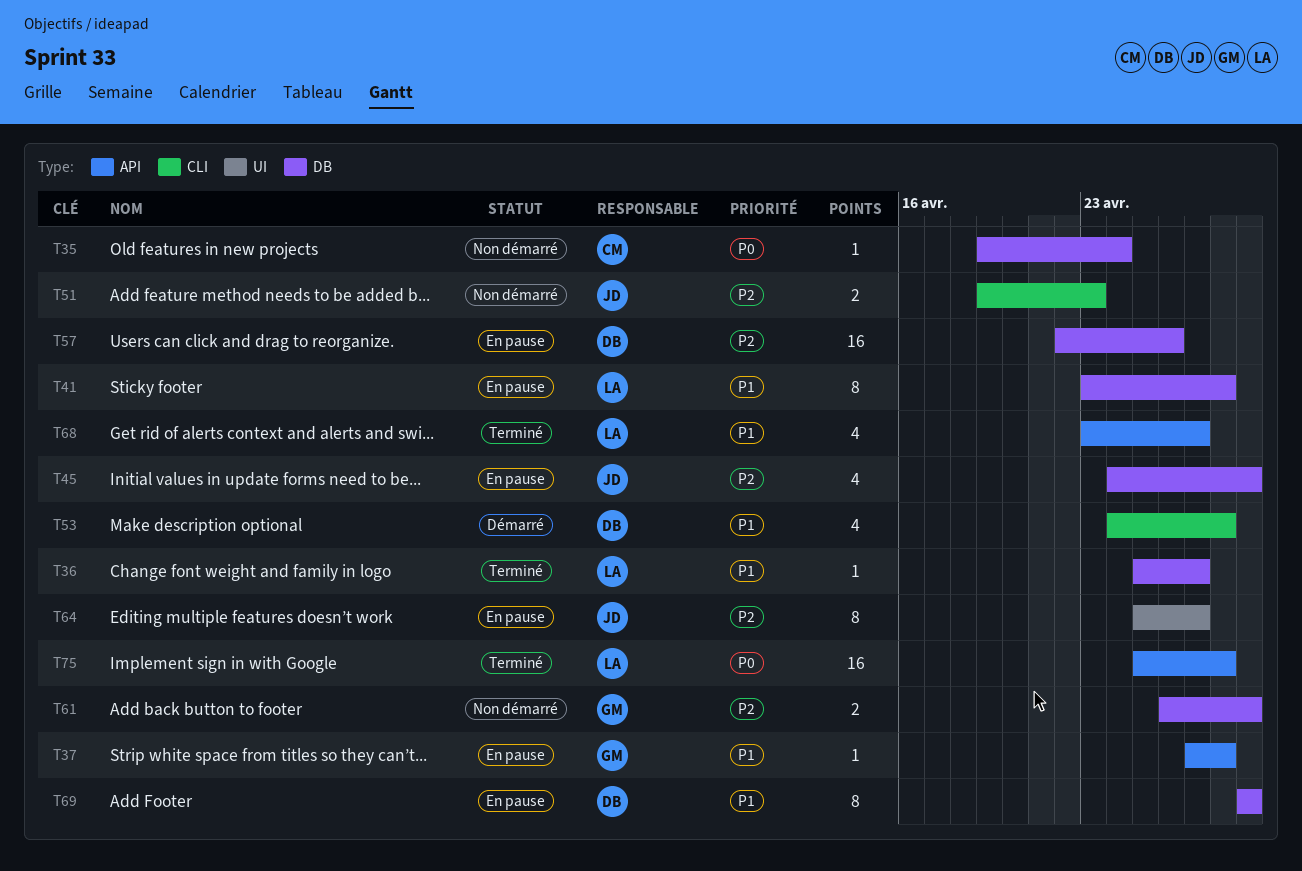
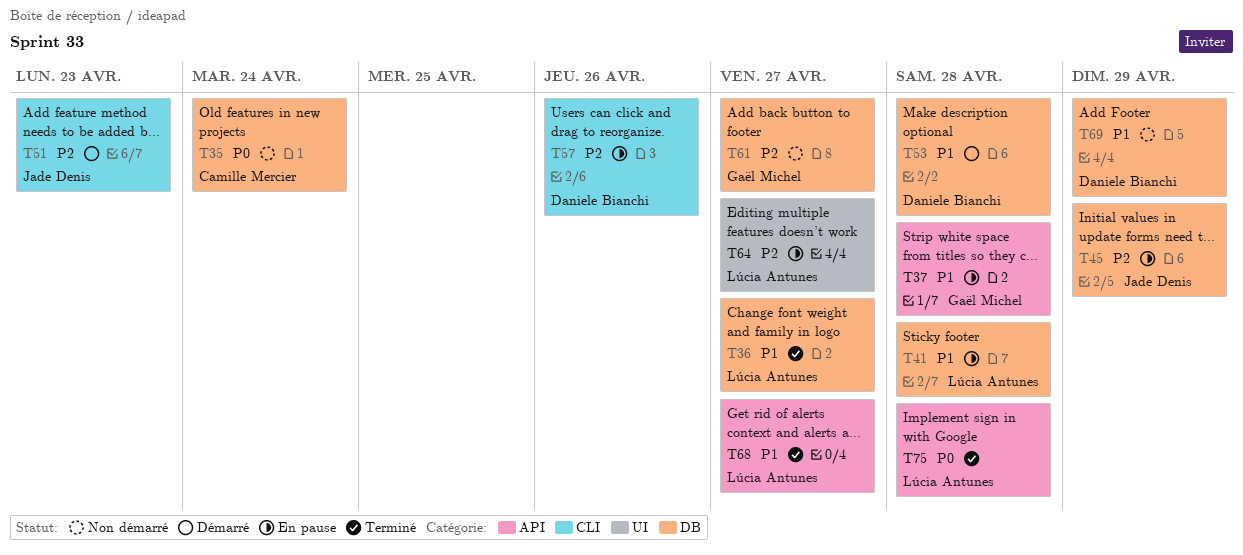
T51, status: Non démarré -> Démarré
T53, label: CLI -> DB
T57, label: DB -> CLI
T61, due: Apr 29 -> Apr 27
T64, owner: Jade Denis -> Lúcia Antunes
T69, status: En pause -> Non démarré

